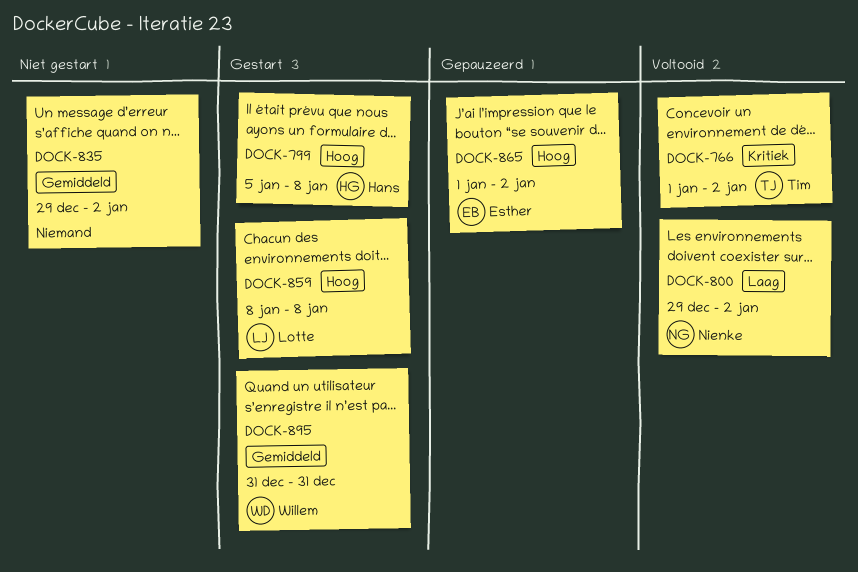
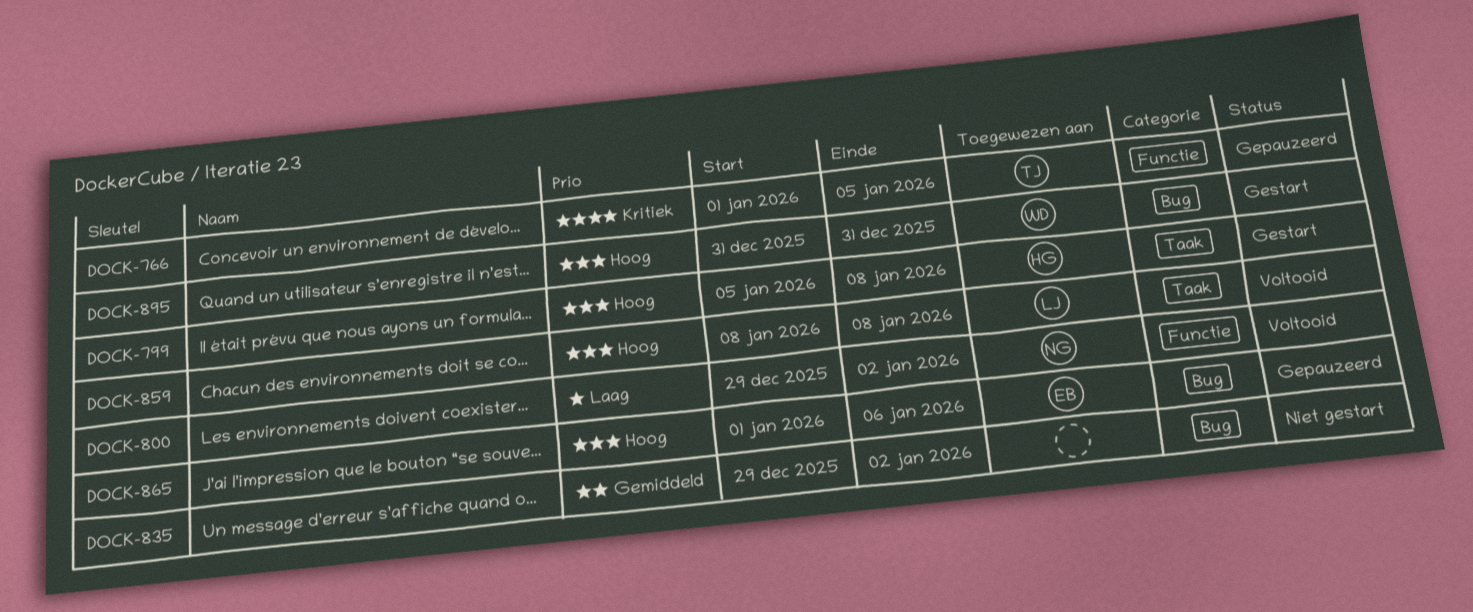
DOCK-766, status: Voltooid -> Gepauzeerd
DOCK-766, due: Jan 2 -> Jan 5
DOCK-859, status: Gestart -> Voltooid
DOCK-865, due: Jan 2 -> Jan 6
DOCK-895, priority: Gemiddeld -> Hoog

